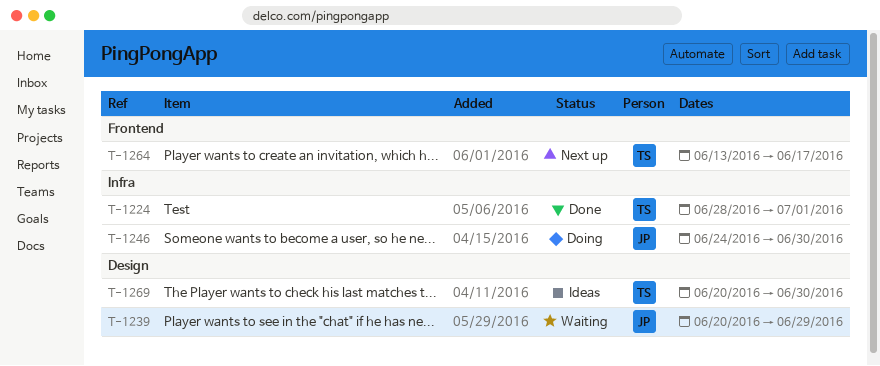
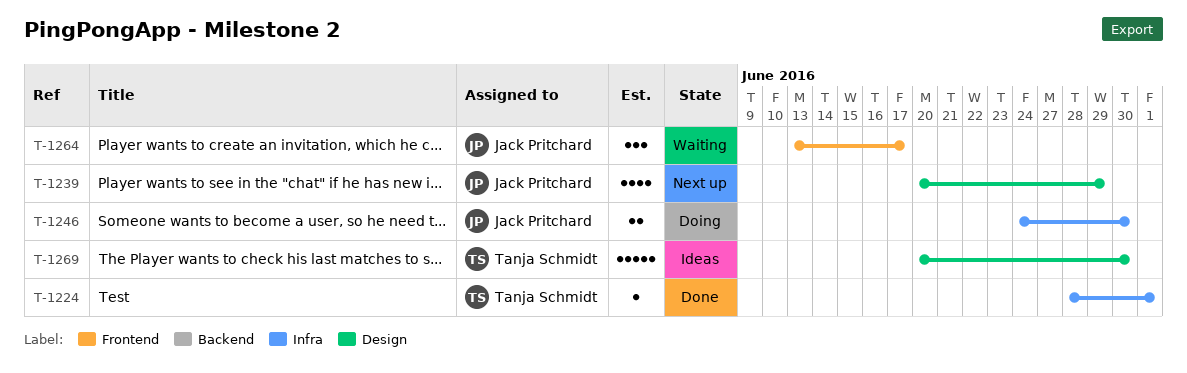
T-1239, status: Waiting -> Next up
T-1264, status: Next up -> Waiting
T-1264, owner: Tanja Schmidt -> Jack Pritchard

